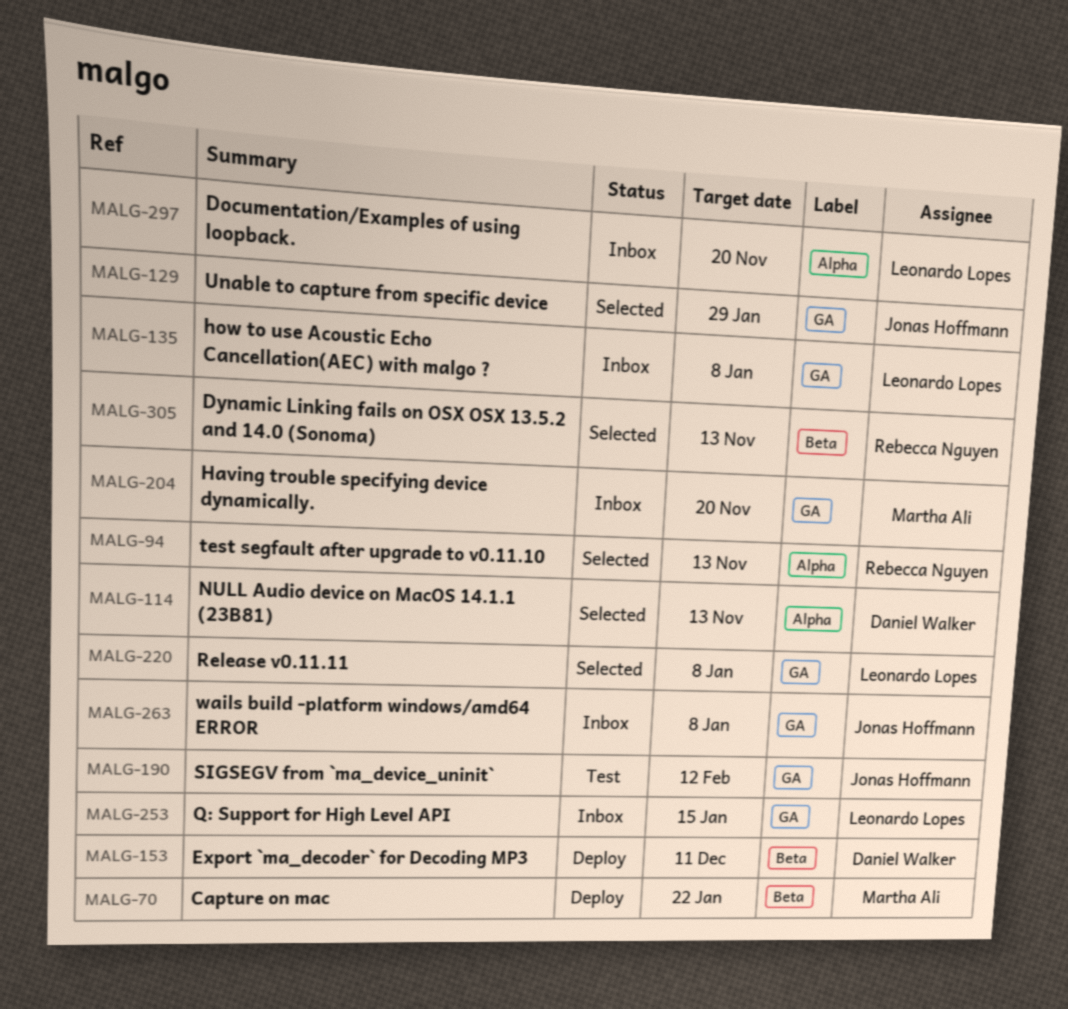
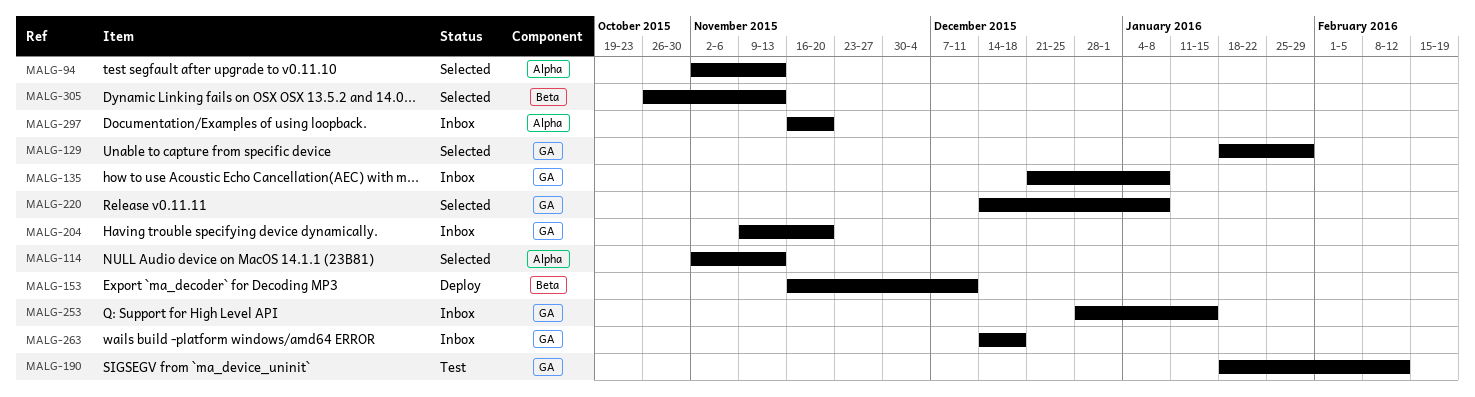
MALG-70: present -> none
MALG-263, due: Jan 8 -> Dec 18

